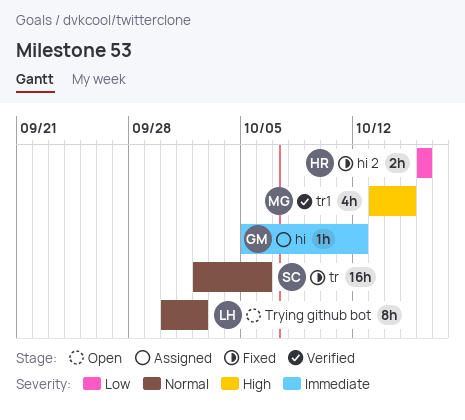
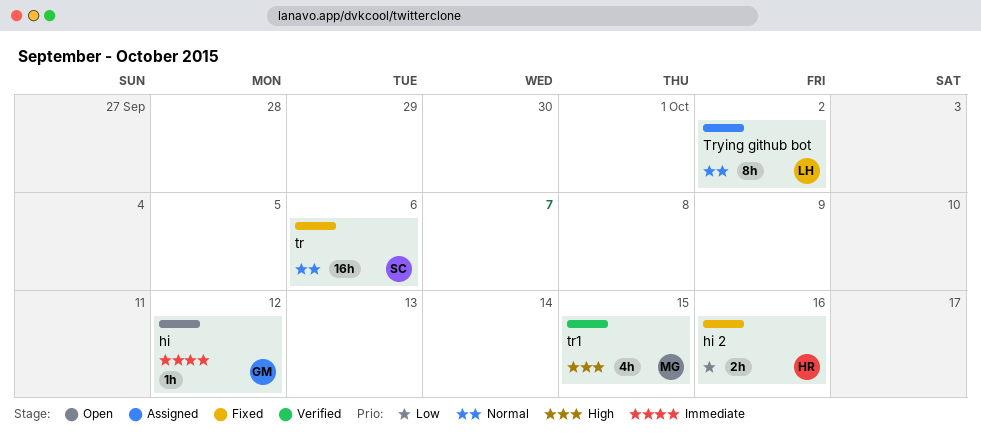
hi, status: Assigned -> Open
Trying github bot, status: Open -> Assigned

